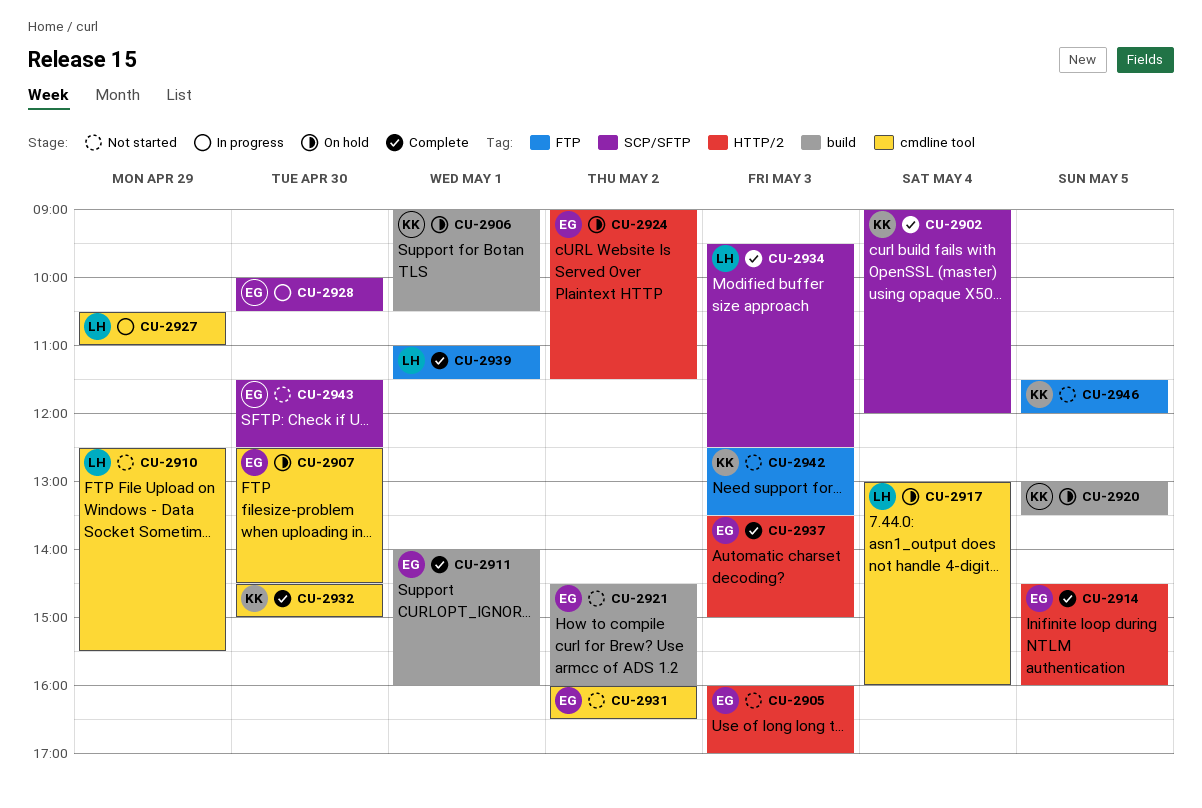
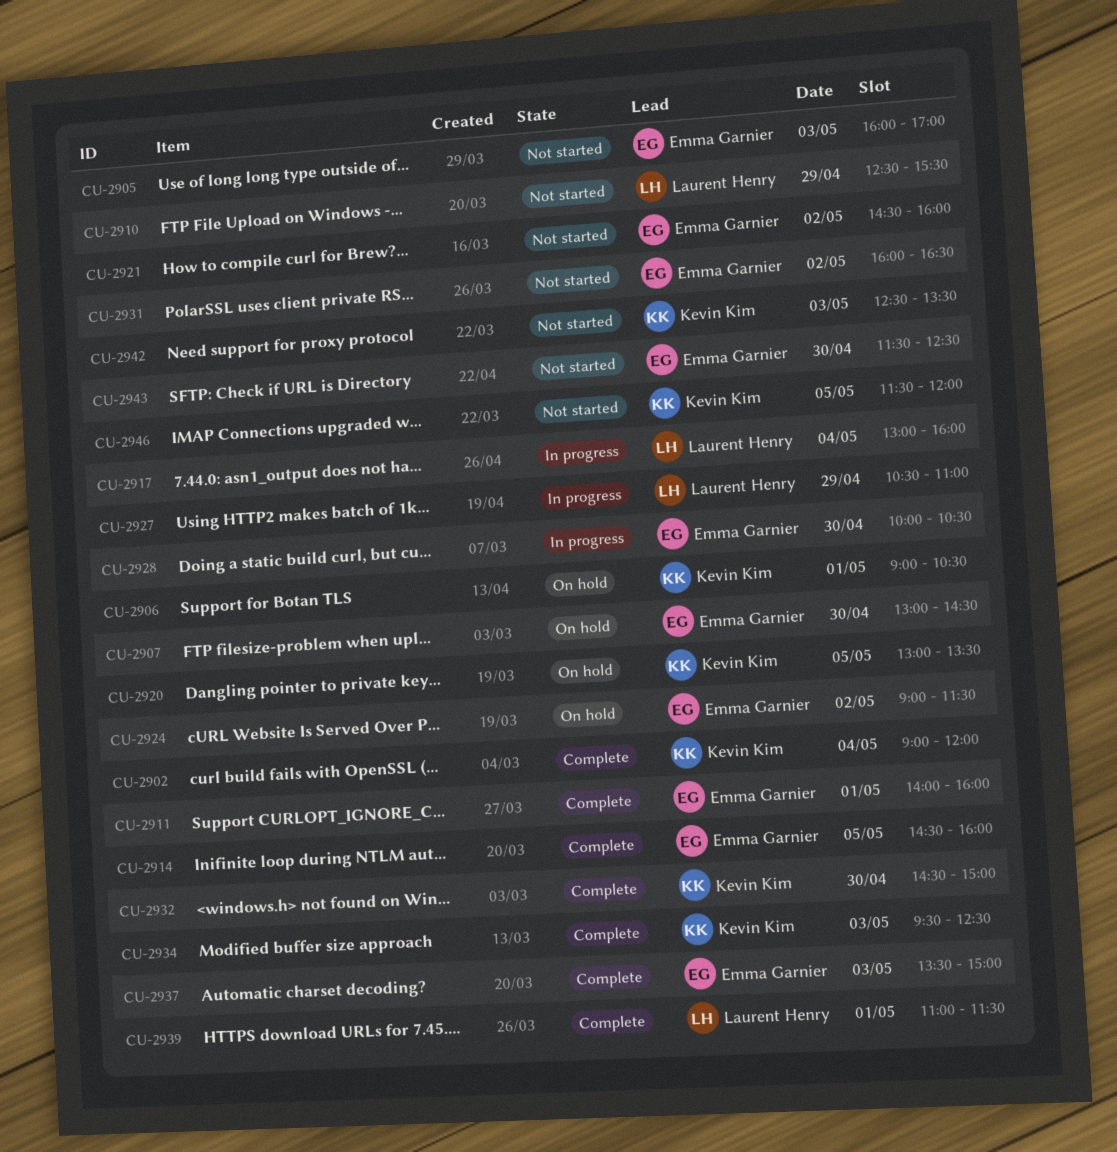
CU-2907, begins: 12:30 -> 13:00
CU-2917, status: On hold -> In progress
CU-2934, owner: Laurent Henry -> Kevin Kim

